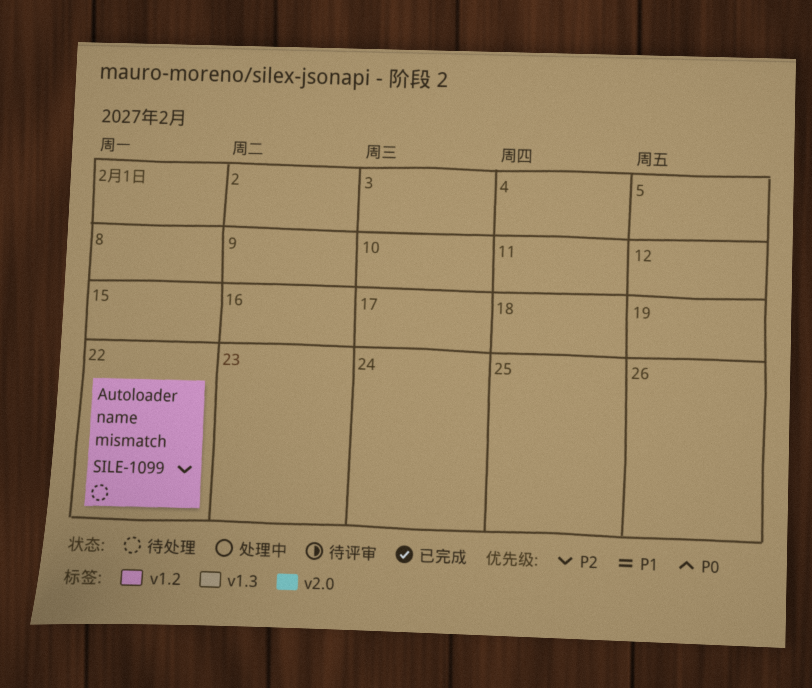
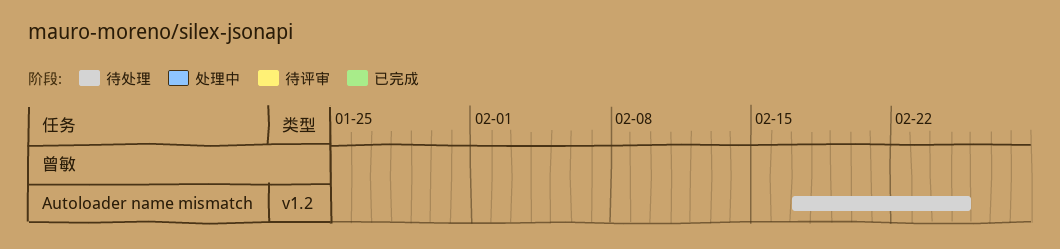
Autoloader name mismatch, due: Feb 22 -> Feb 25

